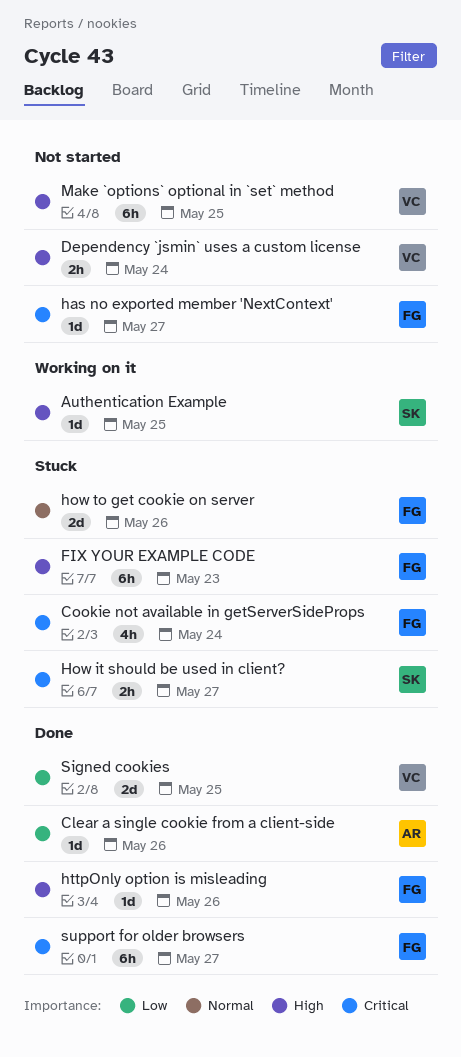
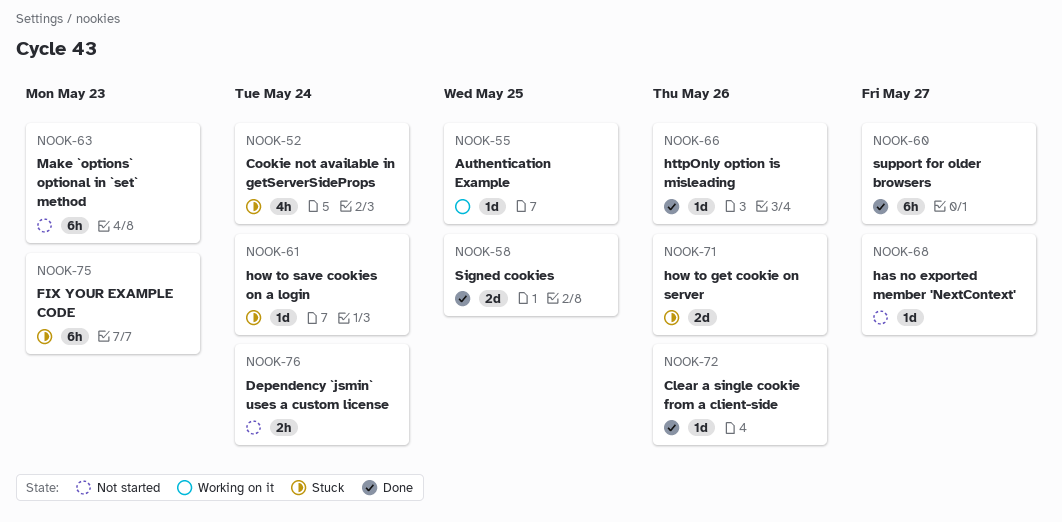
How it should be used in client?: present -> none
how to save cookies on a login: none -> present
Make `options` optional in `set` method, due: May 25 -> May 23

